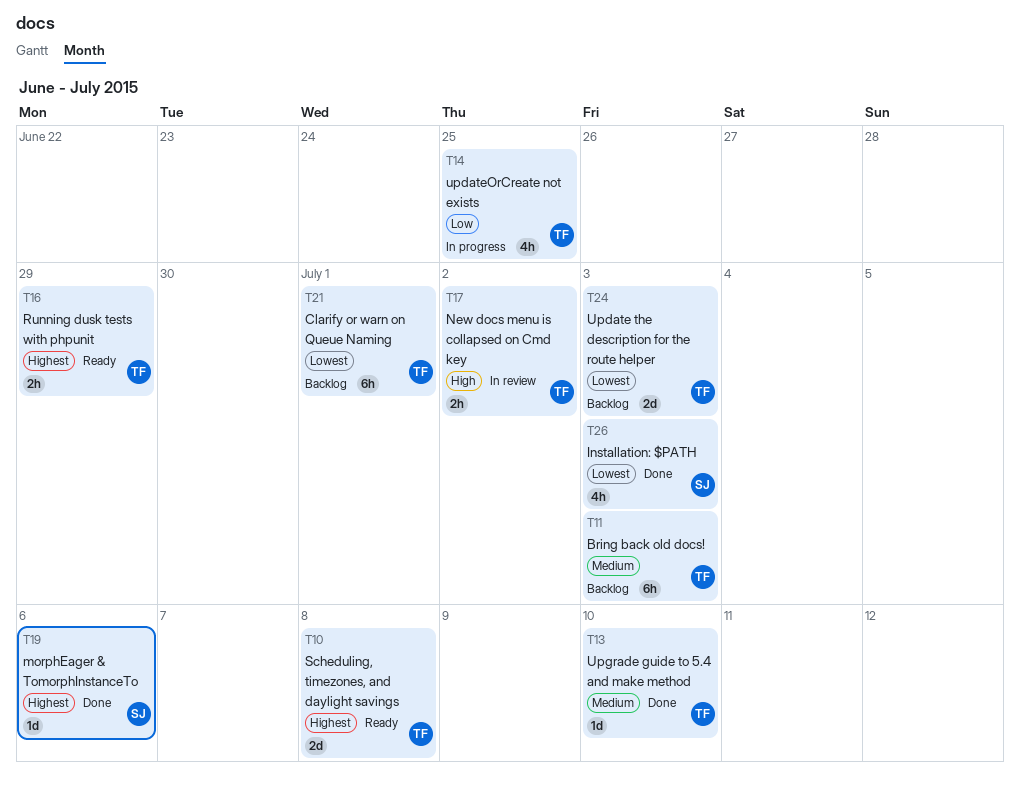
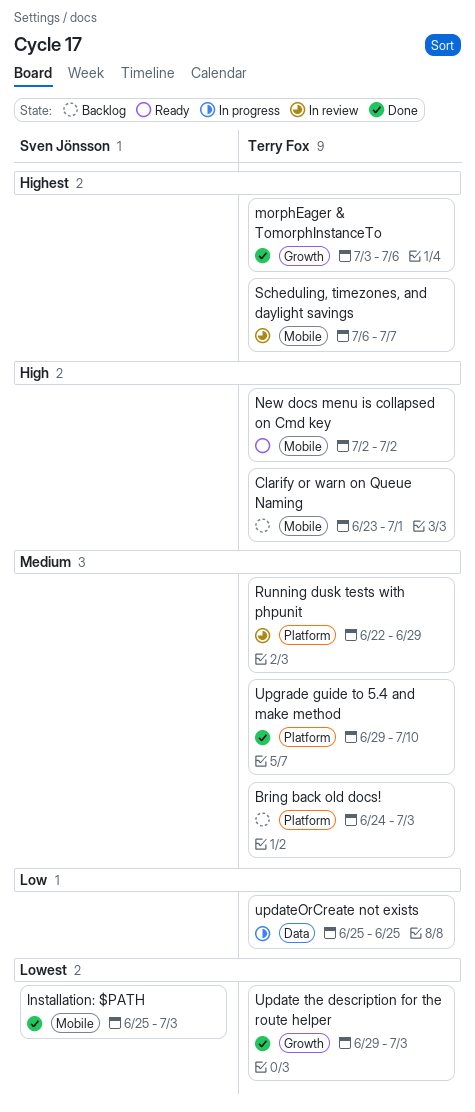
Clarify or warn on Queue Naming, priority: Lowest -> High
morphEager & TomorphInstanceTo, owner: Sven Jönsson -> Terry Fox
New docs menu is collapsed on Cmd key, status: In review -> Ready
Running dusk tests with phpunit, status: Ready -> In review
Running dusk tests with phpunit, priority: Highest -> Medium
Scheduling, timezones, and daylight savings, status: Ready -> In review
Scheduling, timezones, and daylight savings, due: Jul 8 -> Jul 7
Update the description for the route helper, status: Backlog -> Done

